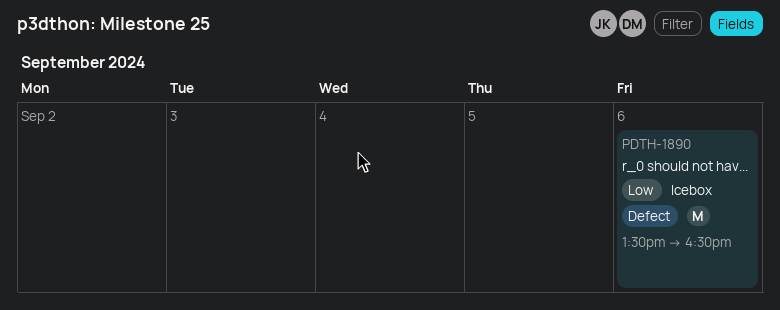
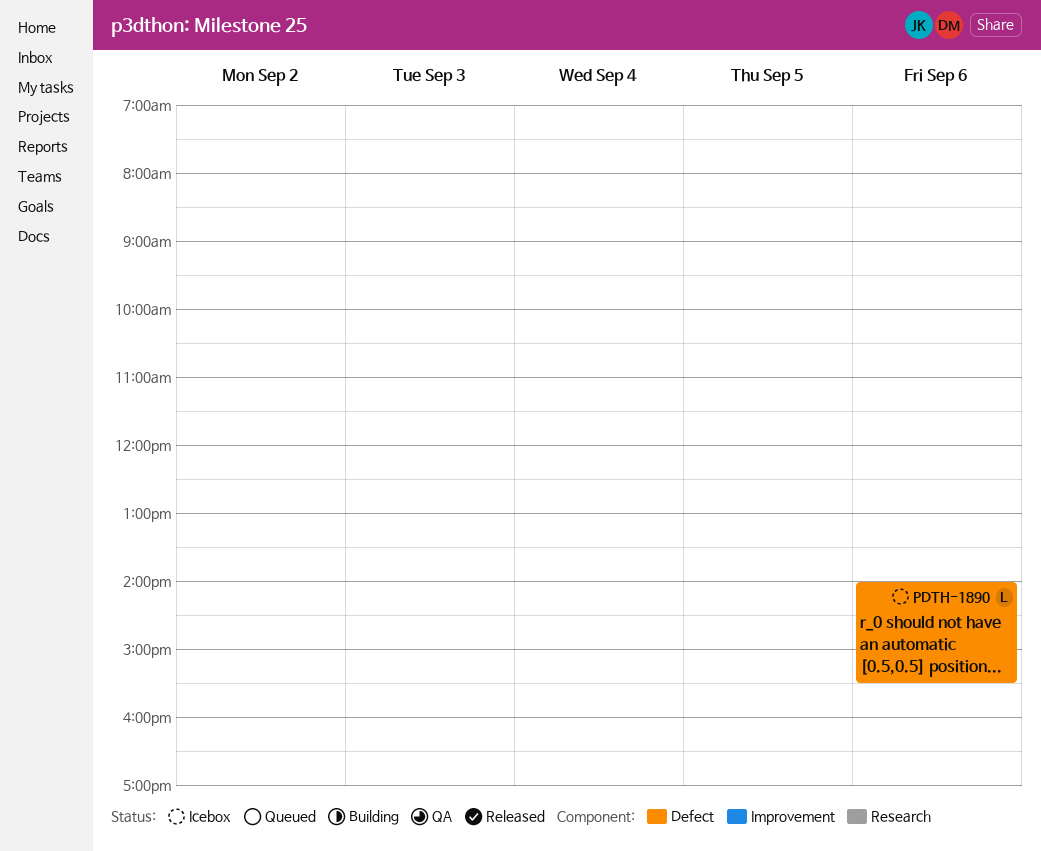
PDTH-1890, estimate: M -> L
PDTH-1890, begins: 13:30 -> 14:00
PDTH-1890, ends: 16:30 -> 15:30

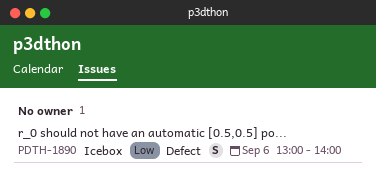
PDTH-1890, estimate: L -> S
PDTH-1890, begins: 14:00 -> 13:00
PDTH-1890, ends: 15:30 -> 14:00

